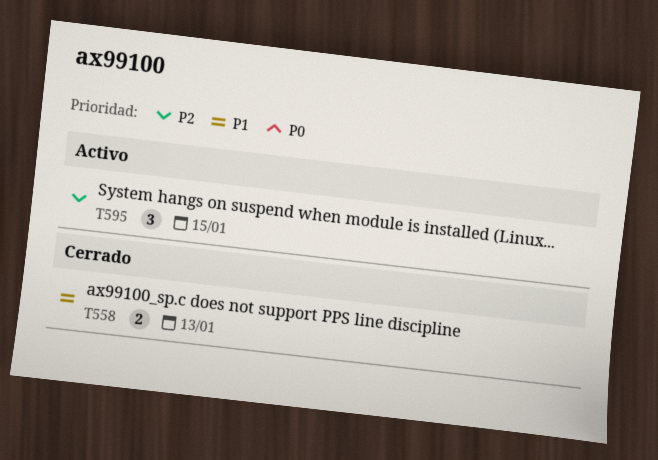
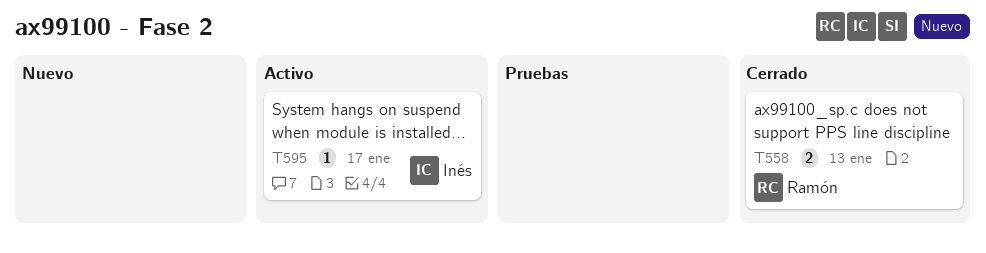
T595, estimate: 3 -> 1
T595, due: Jan 15 -> Jan 17

